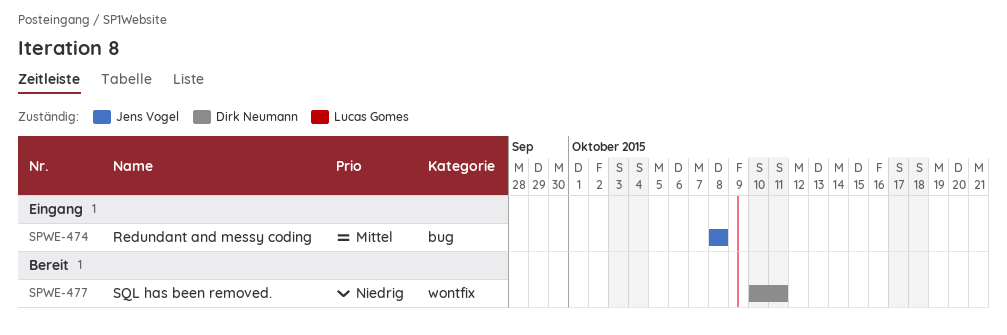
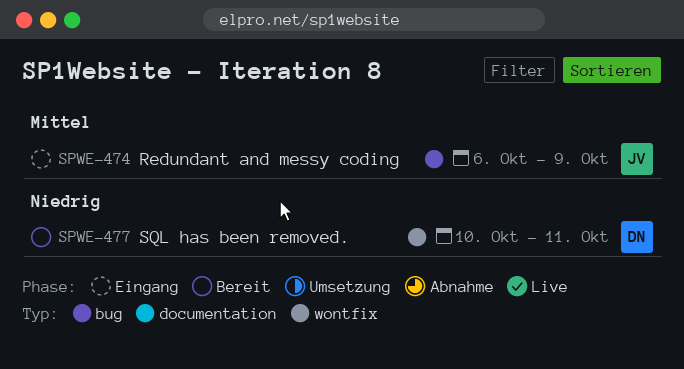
SPWE-474, start: Oct 8 -> Oct 6
SPWE-474, due: Oct 8 -> Oct 9

